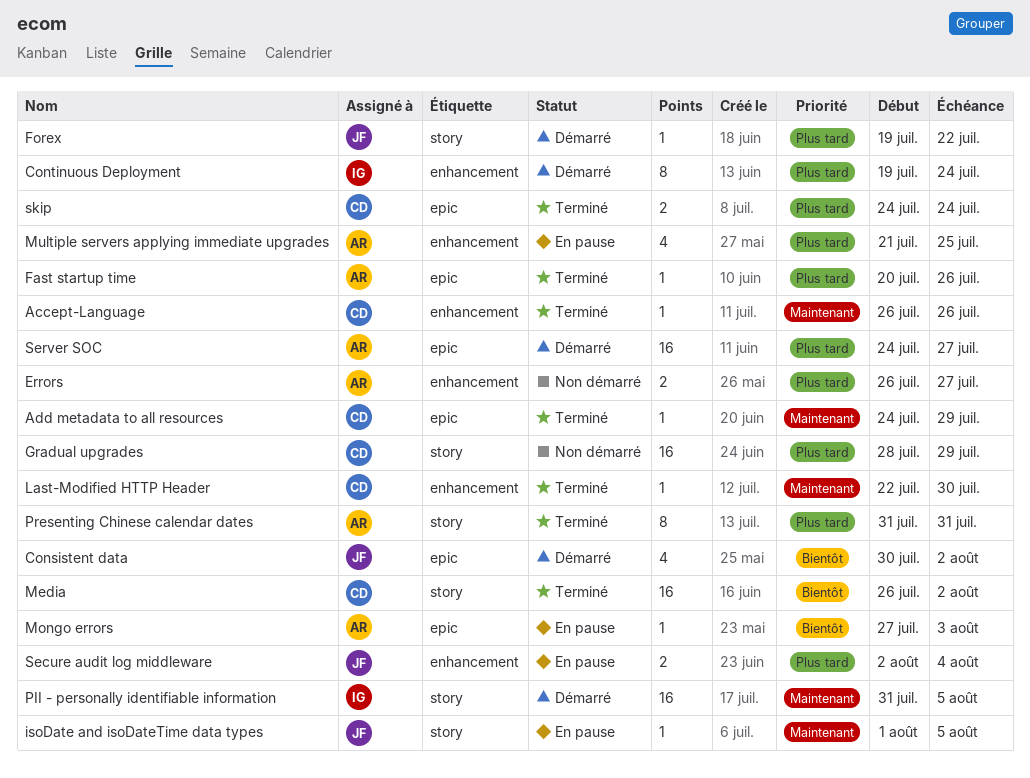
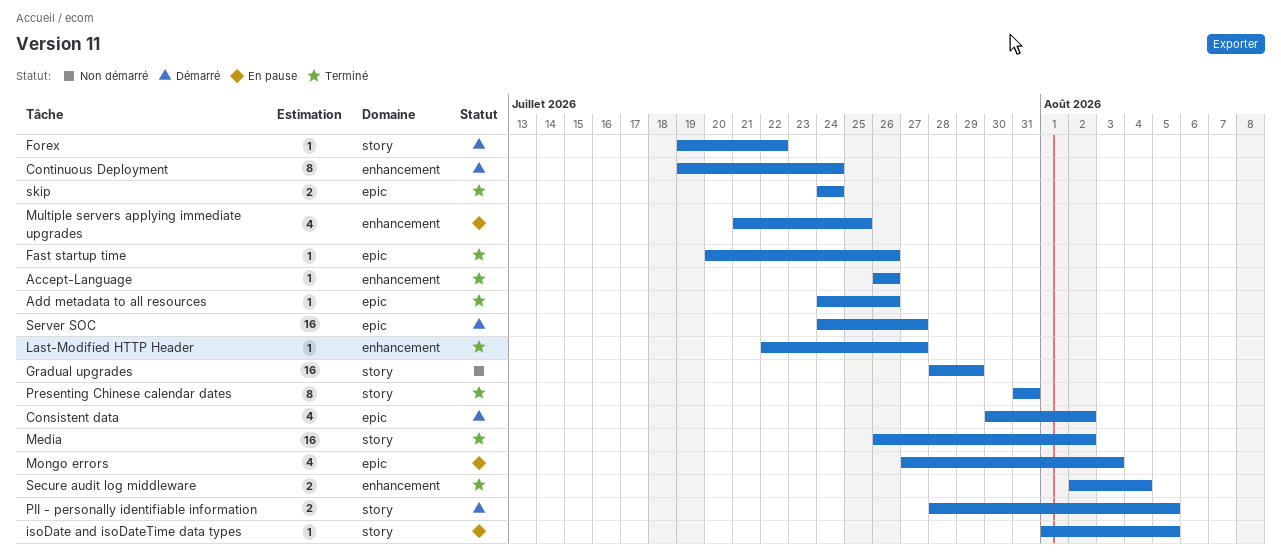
Add metadata to all resources, due: Jul 29 -> Jul 26
Errors: present -> none
Last-Modified HTTP Header, due: Jul 30 -> Jul 27
Mongo errors, estimate: 1 -> 4
PII - personally identifiable information, estimate: 16 -> 2
PII - personally identifiable information, start: Jul 31 -> Jul 28
Secure audit log middleware, status: En pause -> Terminé

